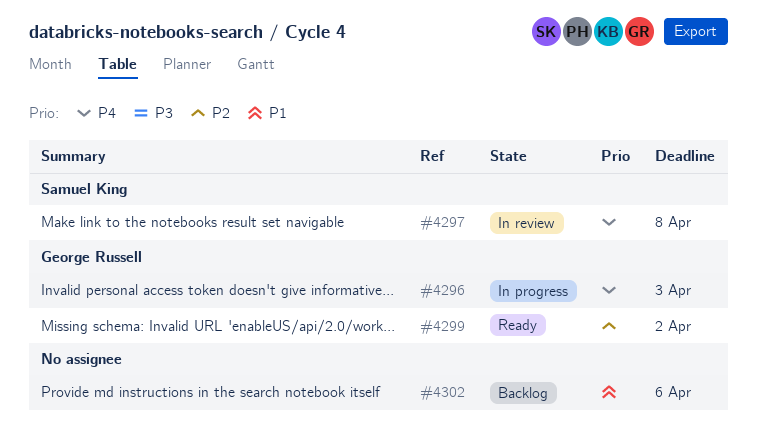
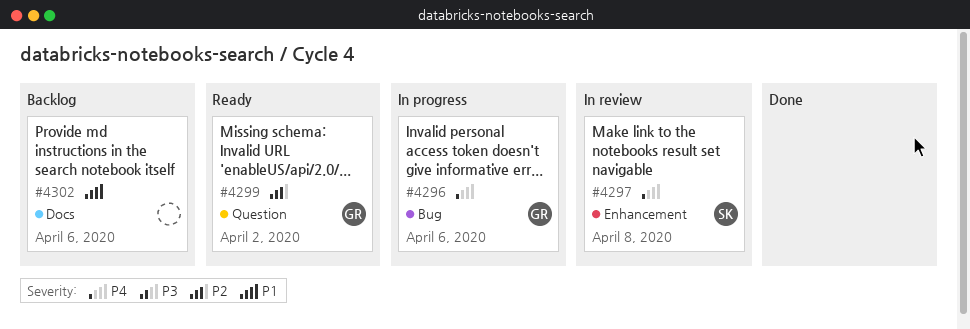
#4296, due: Apr 3 -> Apr 6

